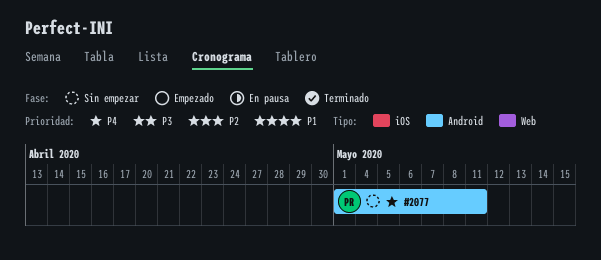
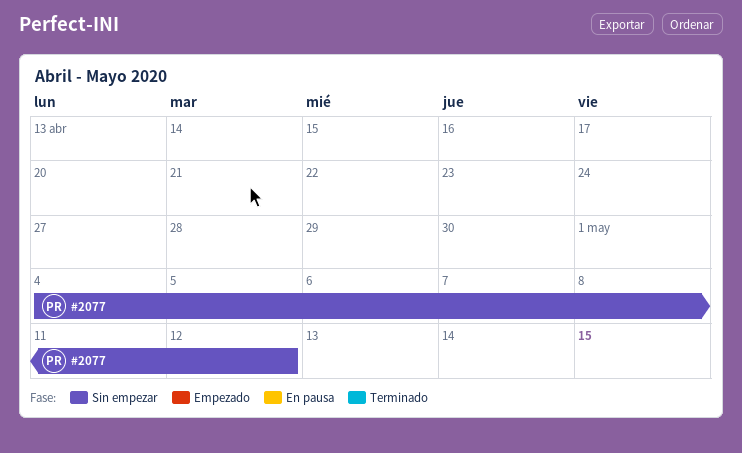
#2077, start: May 1 -> May 4
#2077, due: May 11 -> May 12

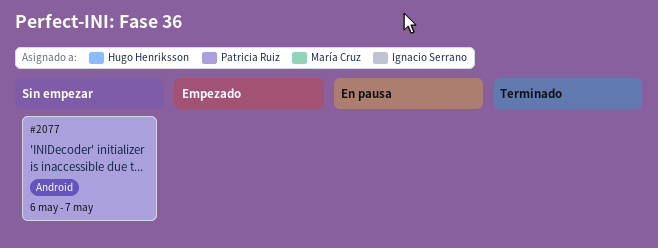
#2077, start: May 4 -> May 6
#2077, due: May 12 -> May 7

